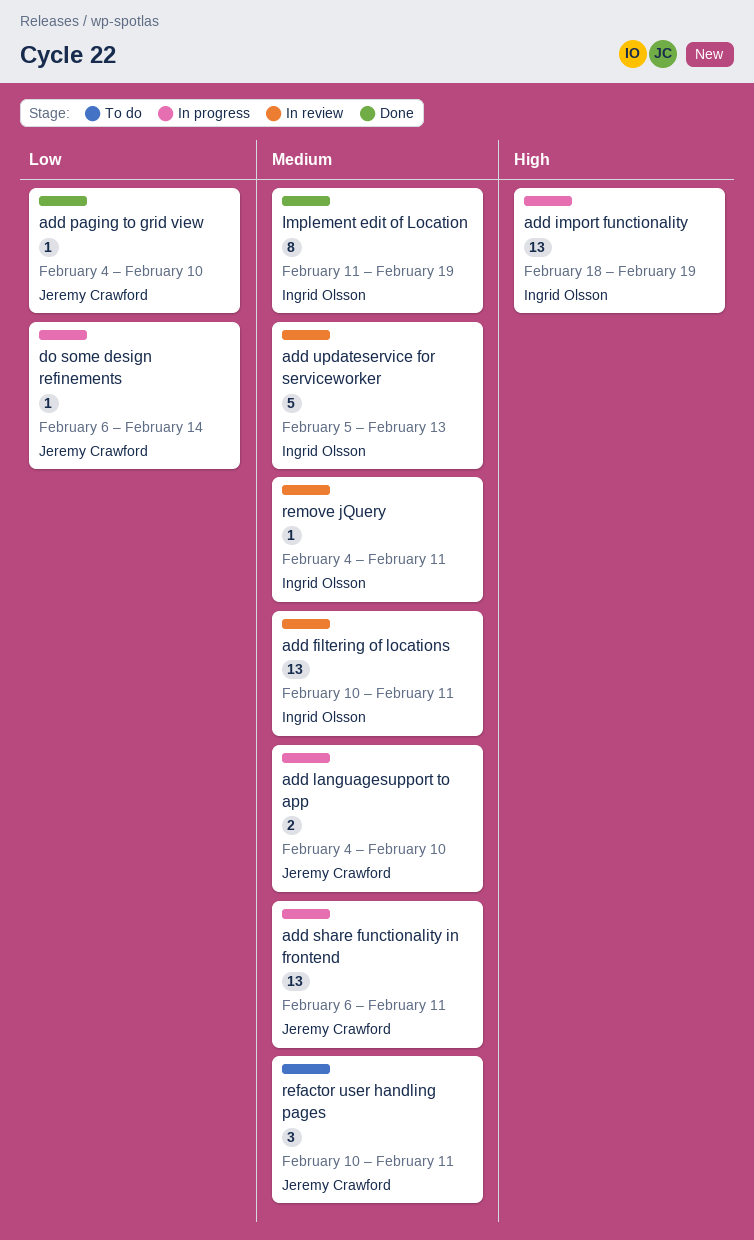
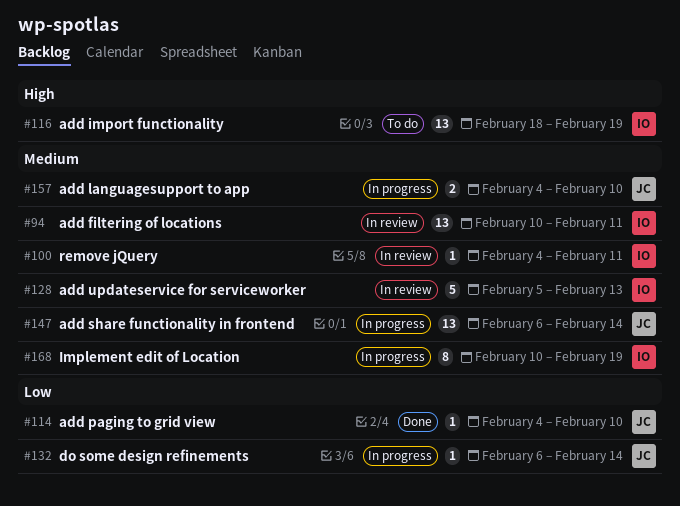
add import functionality, status: In progress -> To do
add share functionality in frontend, due: Feb 11 -> Feb 14
Implement edit of Location, status: Done -> In progress
Implement edit of Location, start: Feb 11 -> Feb 10
refactor user handling pages: present -> none

